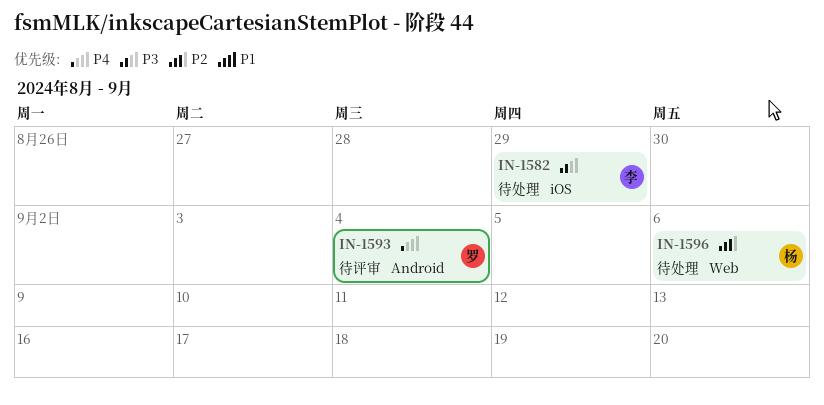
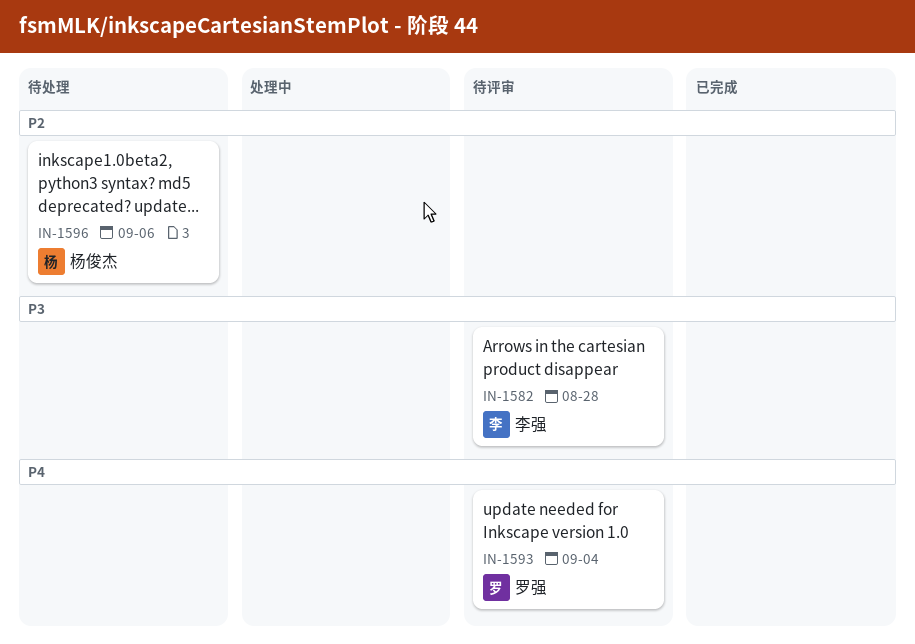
IN-1582, status: 待处理 -> 待评审
IN-1582, due: Aug 29 -> Aug 28

